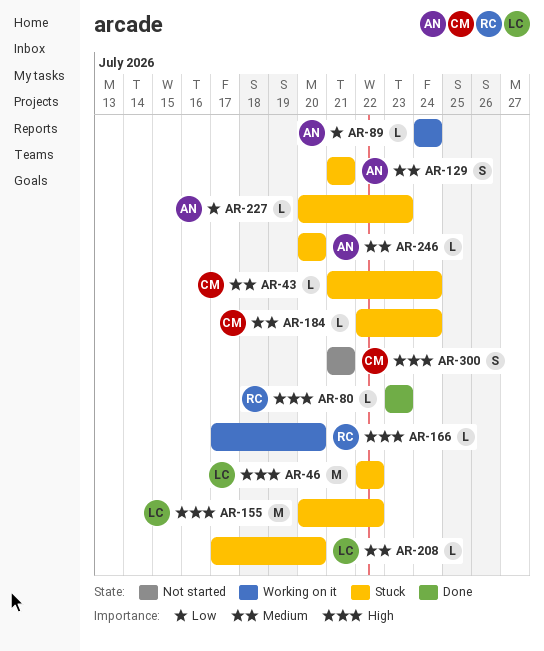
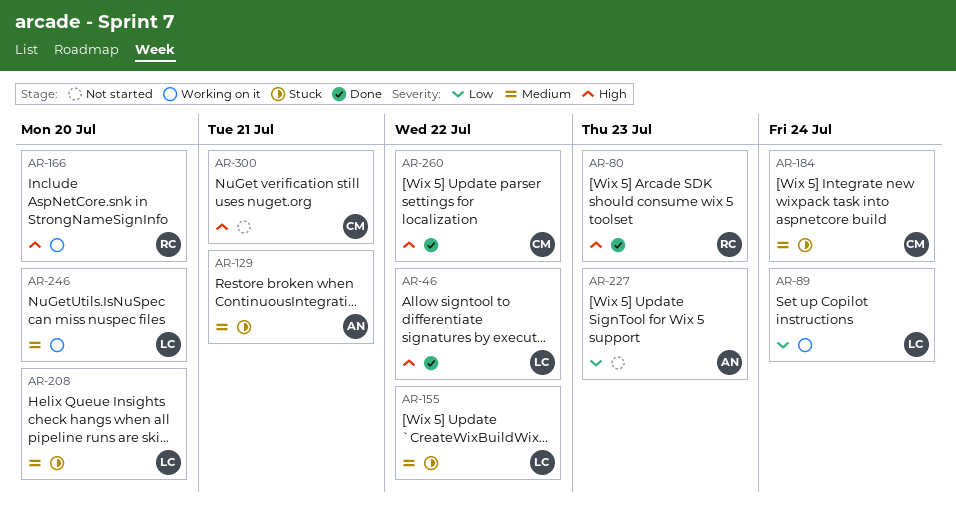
AR-43: present -> none
AR-46, status: Stuck -> Done
AR-89, owner: AN -> LC
AR-155, priority: High -> Medium
AR-227, status: Stuck -> Not started
AR-246, status: Stuck -> Working on it
AR-246, owner: AN -> LC
AR-260: none -> present

